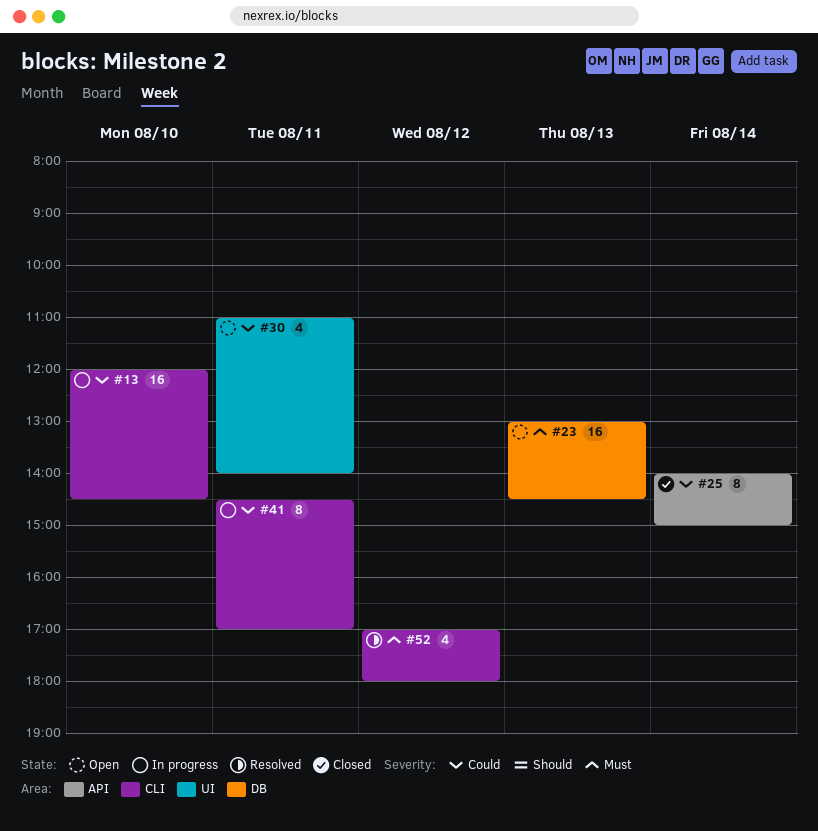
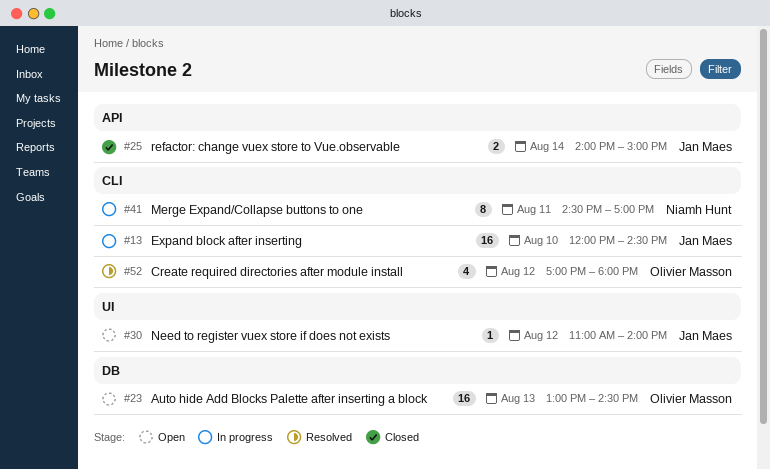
#25, estimate: 8 -> 2
#30, estimate: 4 -> 1
#30, day: Aug 11 -> Aug 12

